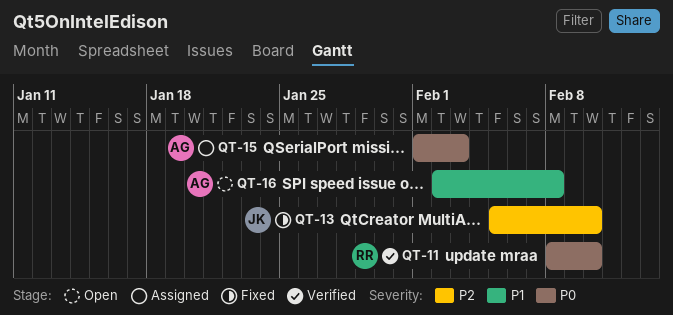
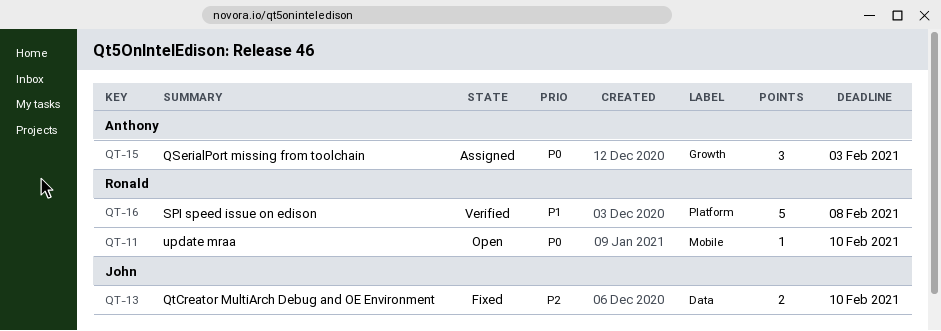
QT-11, status: Verified -> Open
QT-16, status: Open -> Verified
QT-16, owner: Anthony -> Ronald

